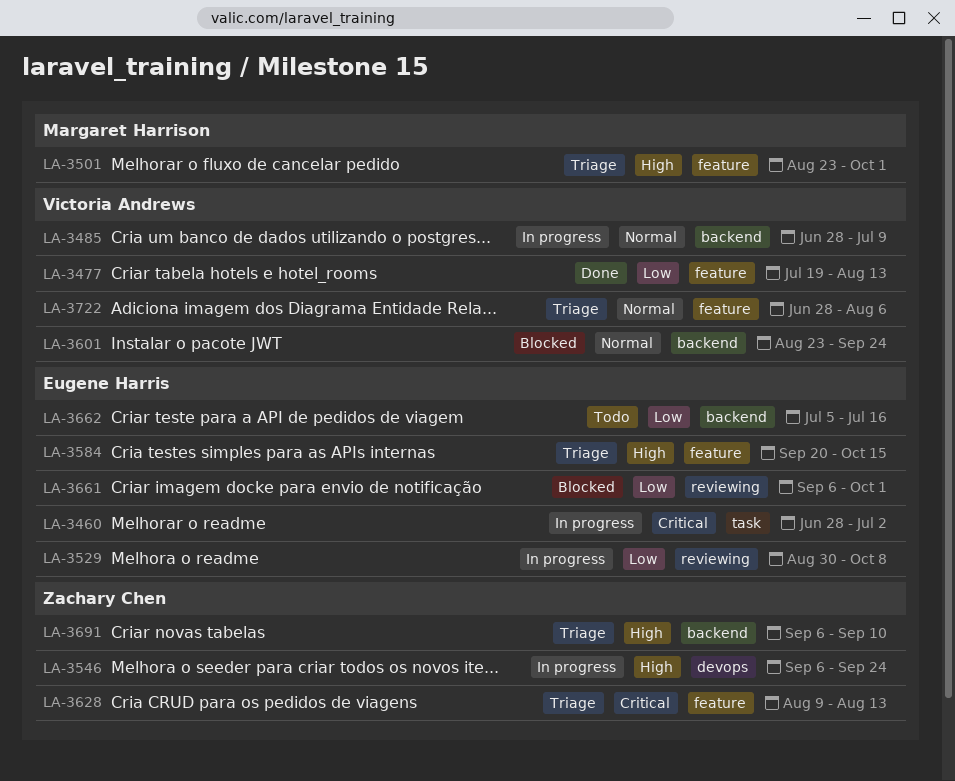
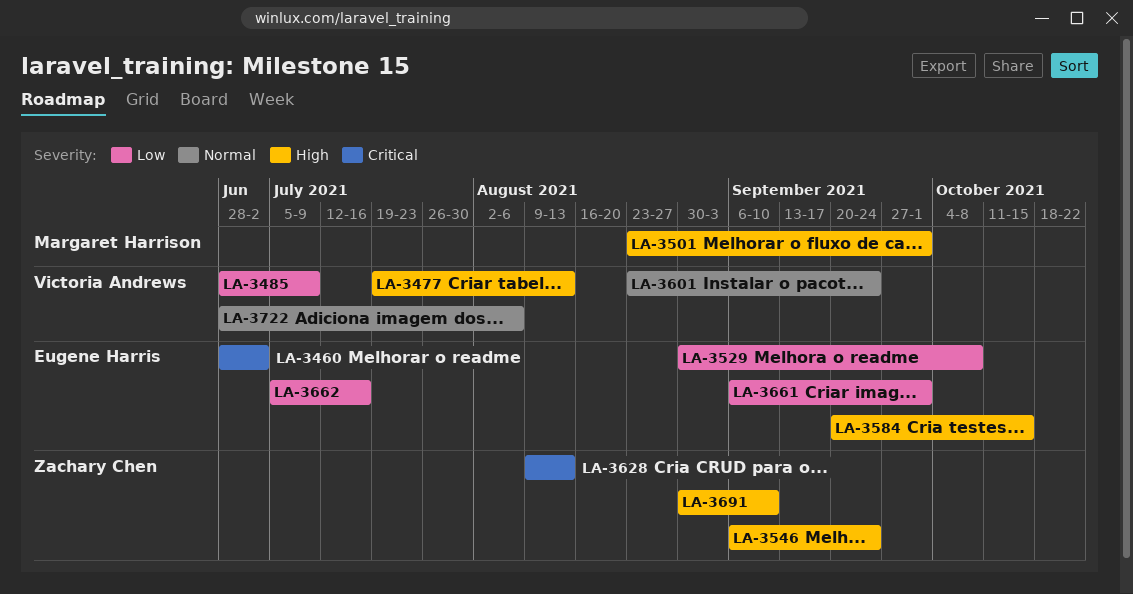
LA-3477, priority: Low -> High
LA-3485, priority: Normal -> Low
LA-3691, start: Sep 6 -> Aug 30

